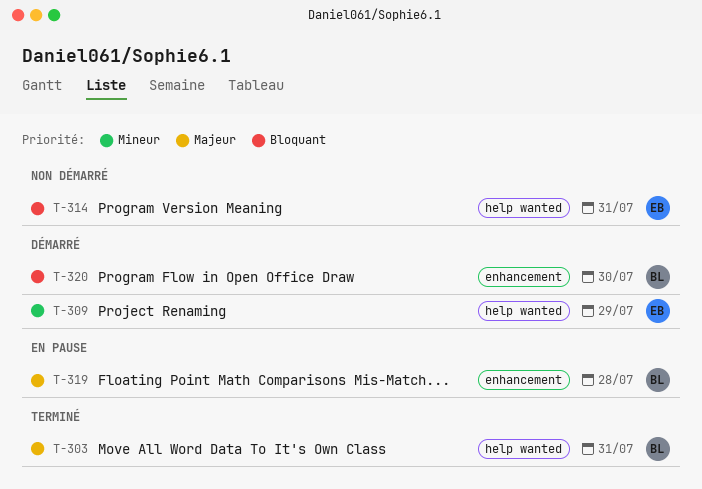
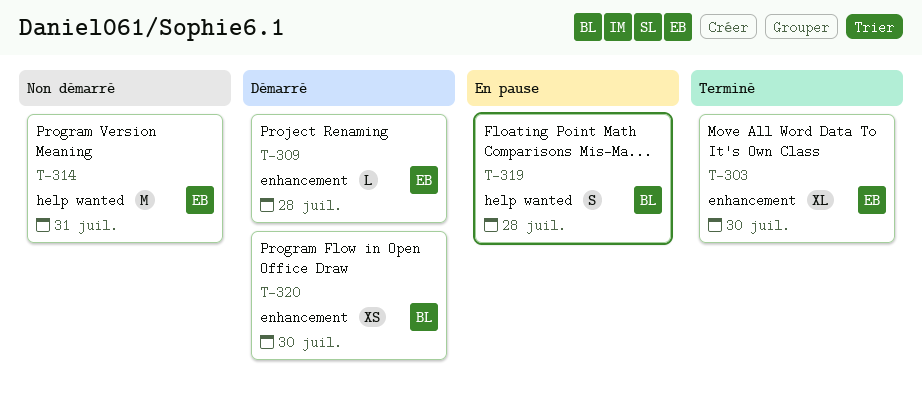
T-303, owner: BL -> EB
T-303, label: help wanted -> enhancement
T-303, due: Jul 31 -> Jul 30
T-309, label: help wanted -> enhancement
T-309, due: Jul 29 -> Jul 28
T-319, label: enhancement -> help wanted

